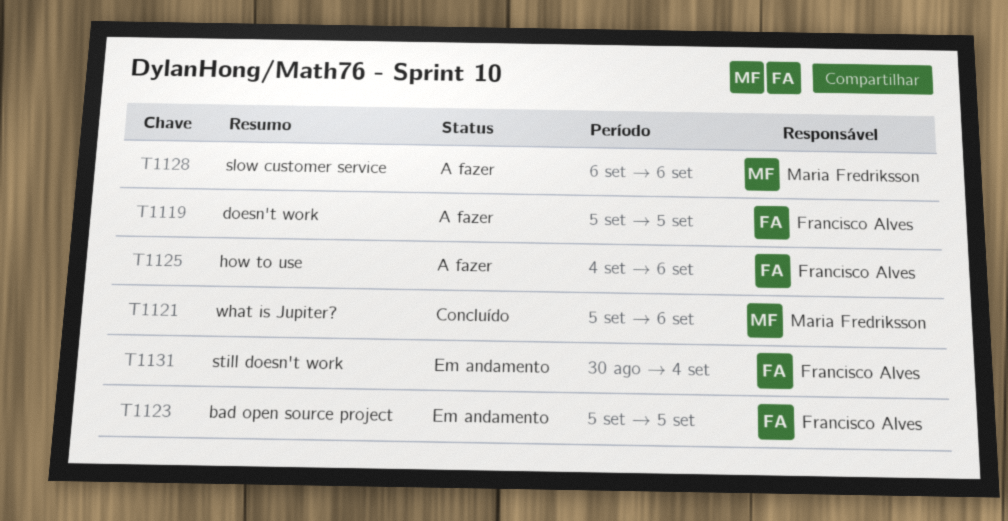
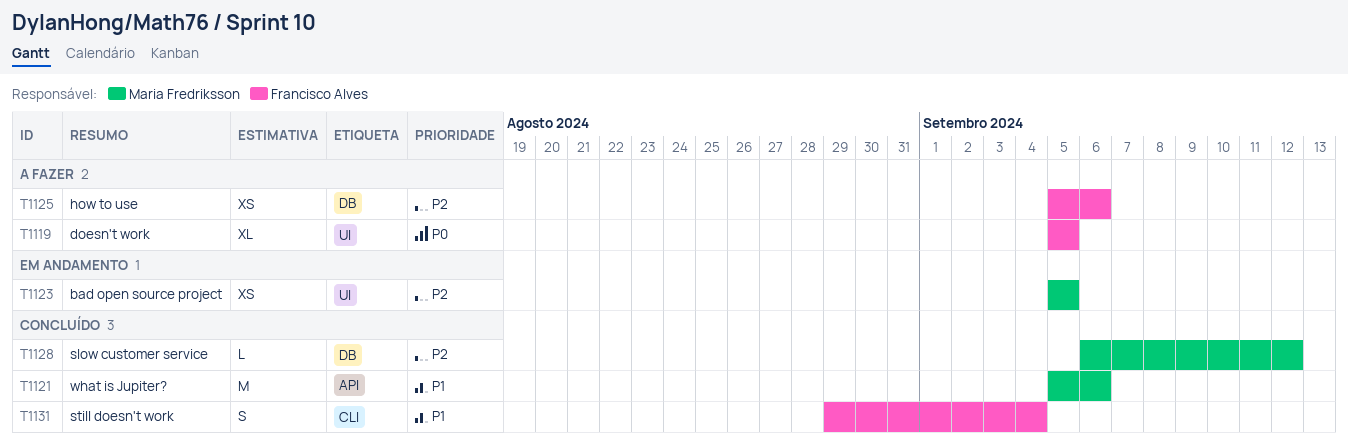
T1123, owner: Francisco Alves -> Maria Fredriksson
T1125, start: Sep 4 -> Sep 5
T1128, status: A fazer -> Concluído
T1128, due: Sep 6 -> Sep 12
T1131, status: Em andamento -> Concluído
T1131, start: Aug 30 -> Aug 29

